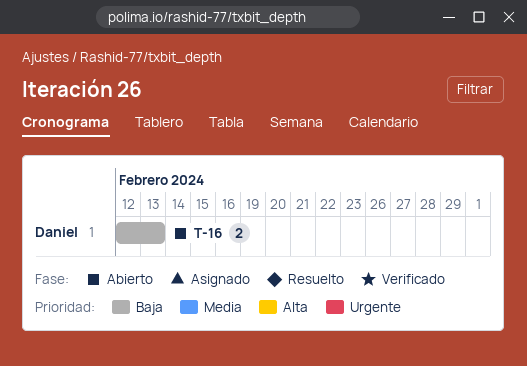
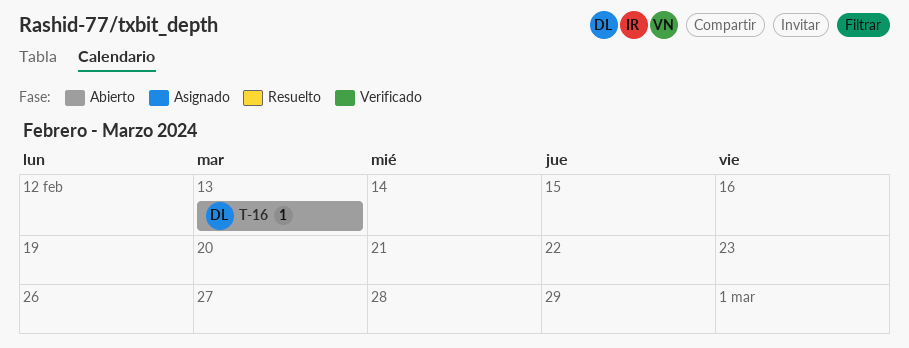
T-16, estimate: 2 -> 1
T-16, start: Feb 12 -> Feb 13

